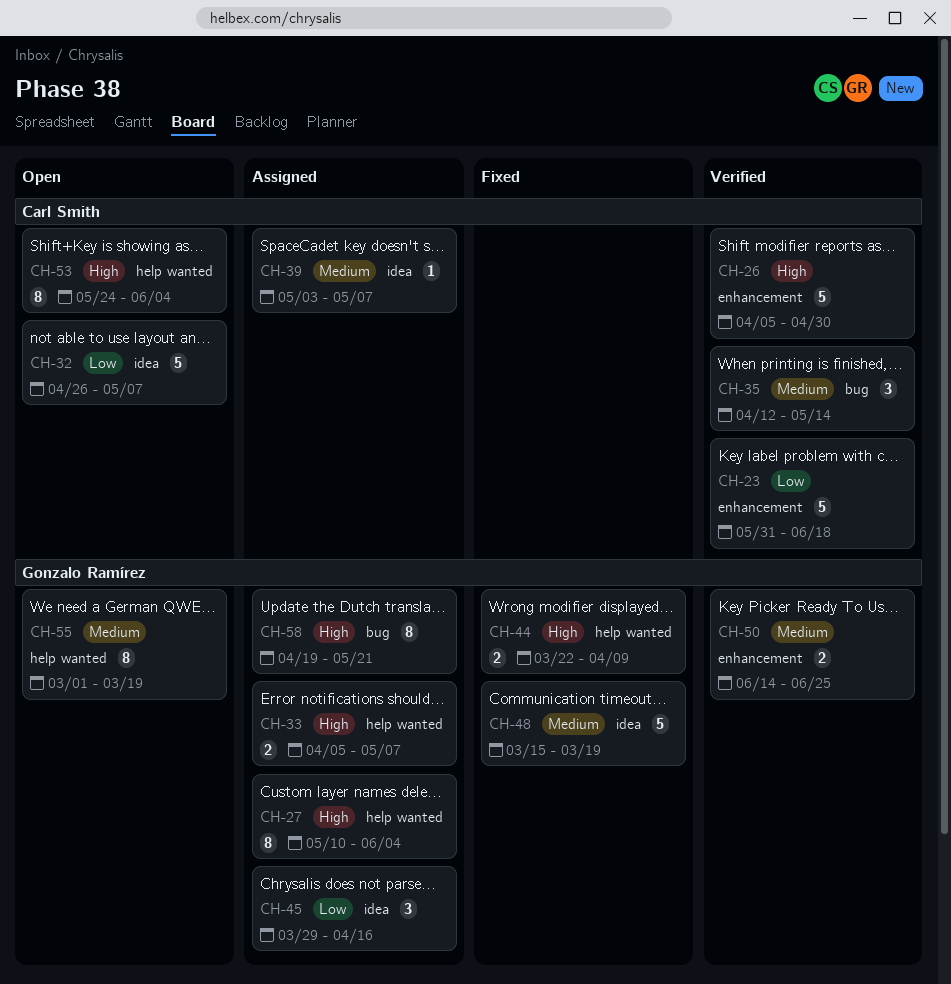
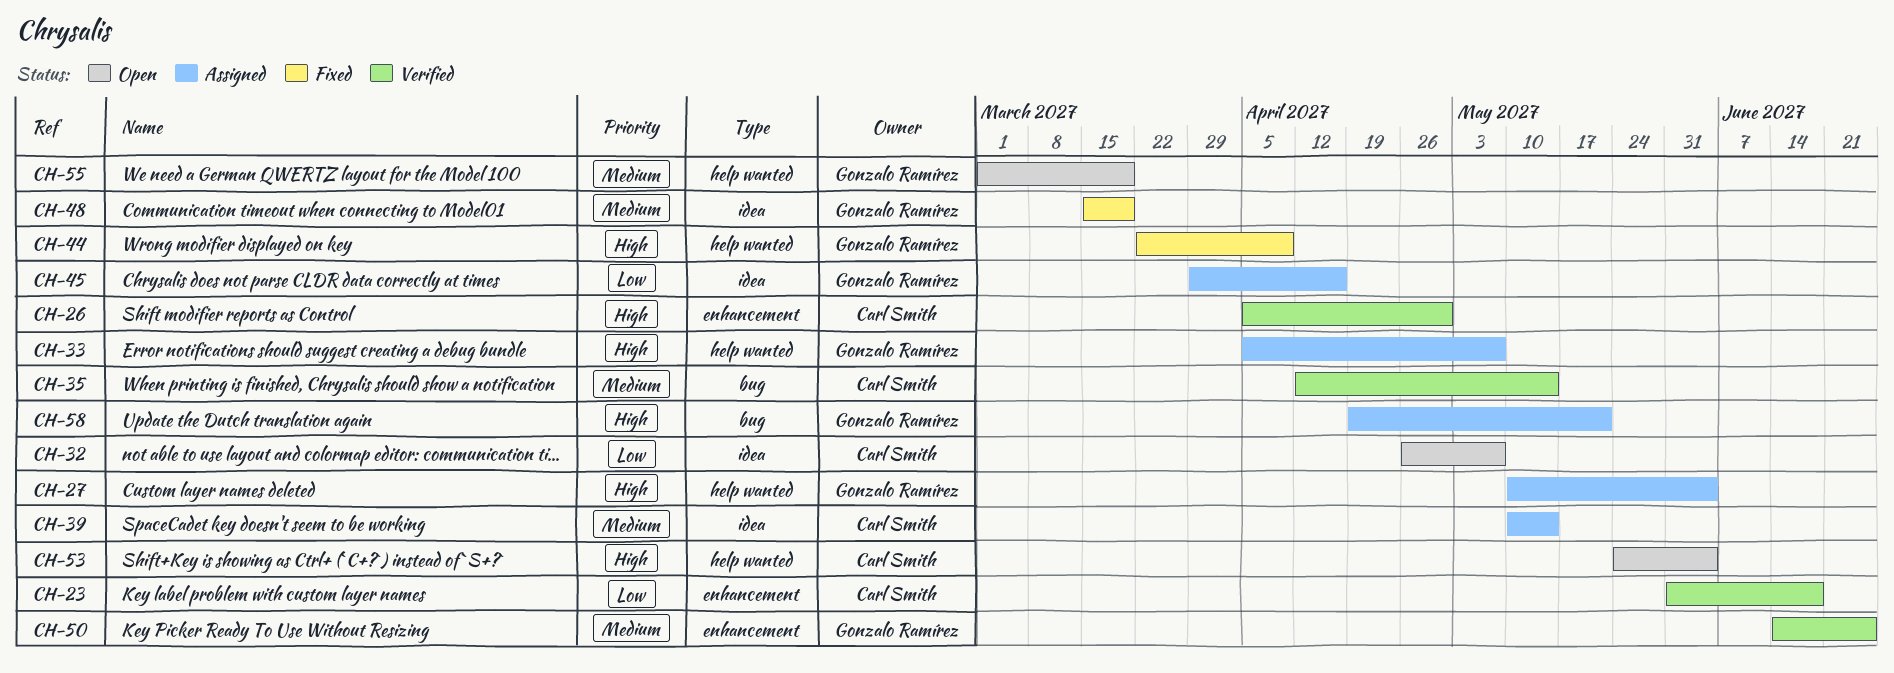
CH-39, start: May 3 -> May 10
CH-39, due: May 7 -> May 14

